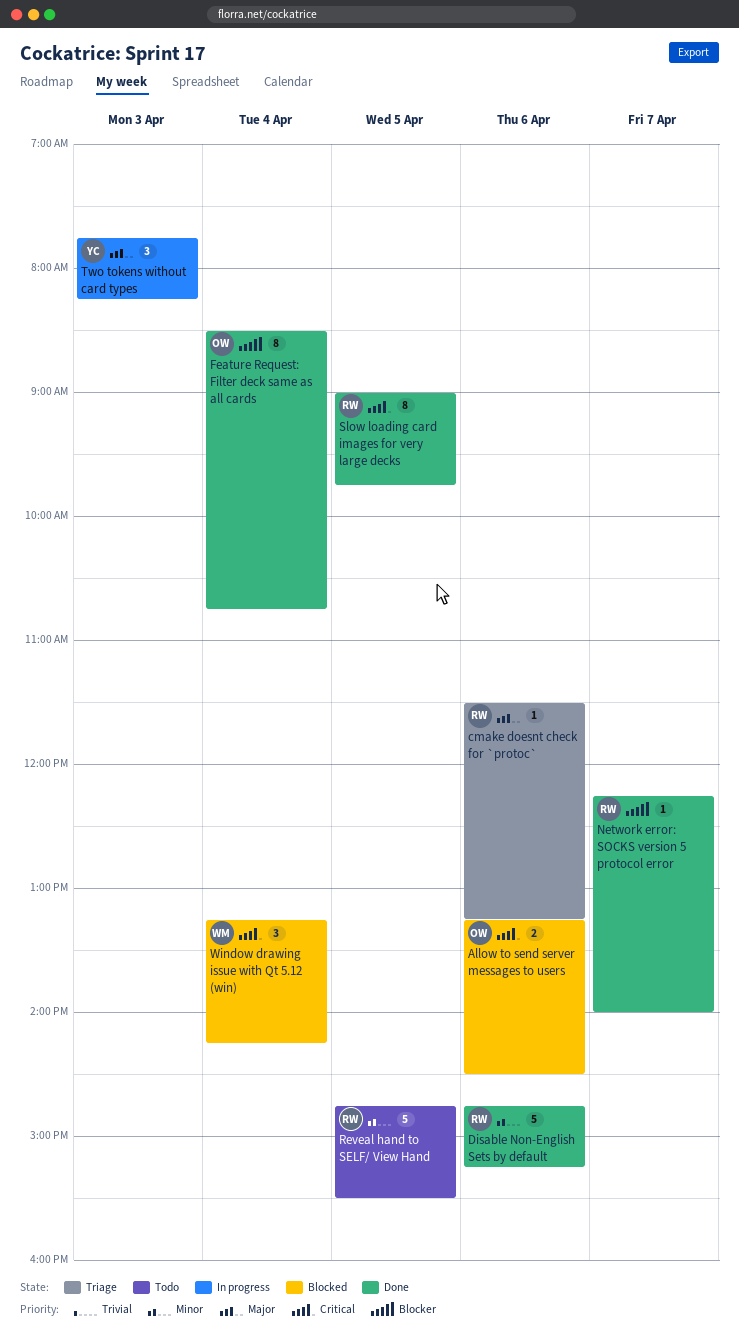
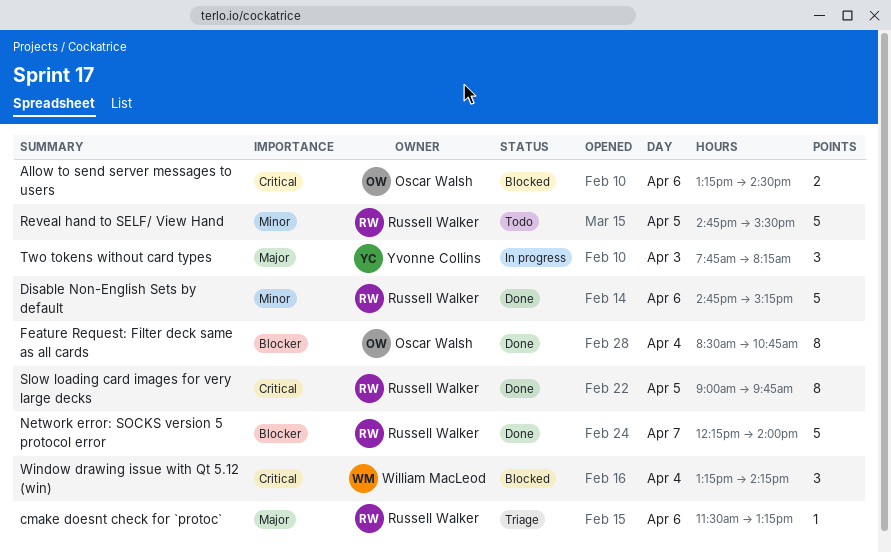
Network error: SOCKS version 5 protocol error, estimate: 1 -> 5

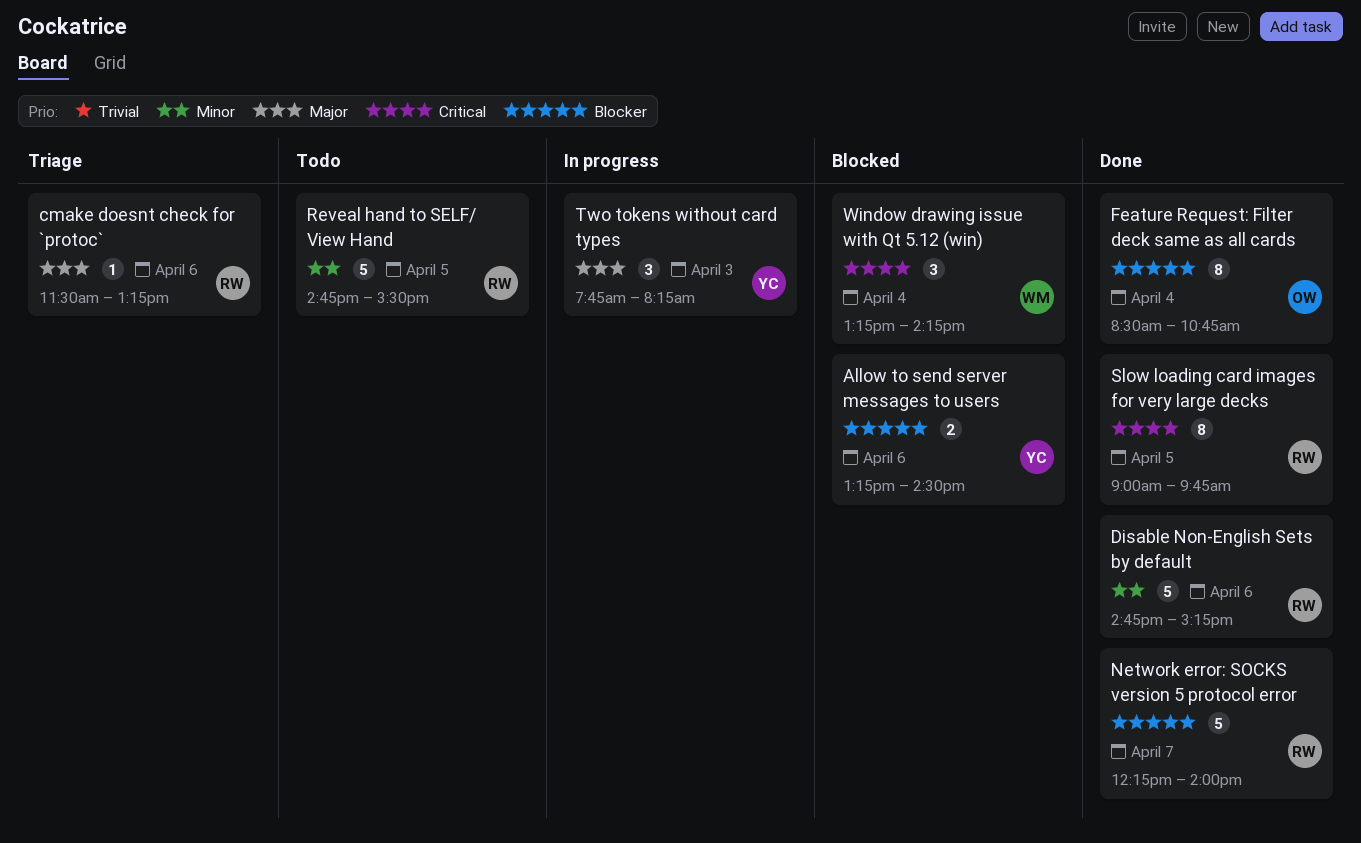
Allow to send server messages to users, owner: Oscar Walsh -> Yvonne Collins
Allow to send server messages to users, priority: Critical -> Blocker

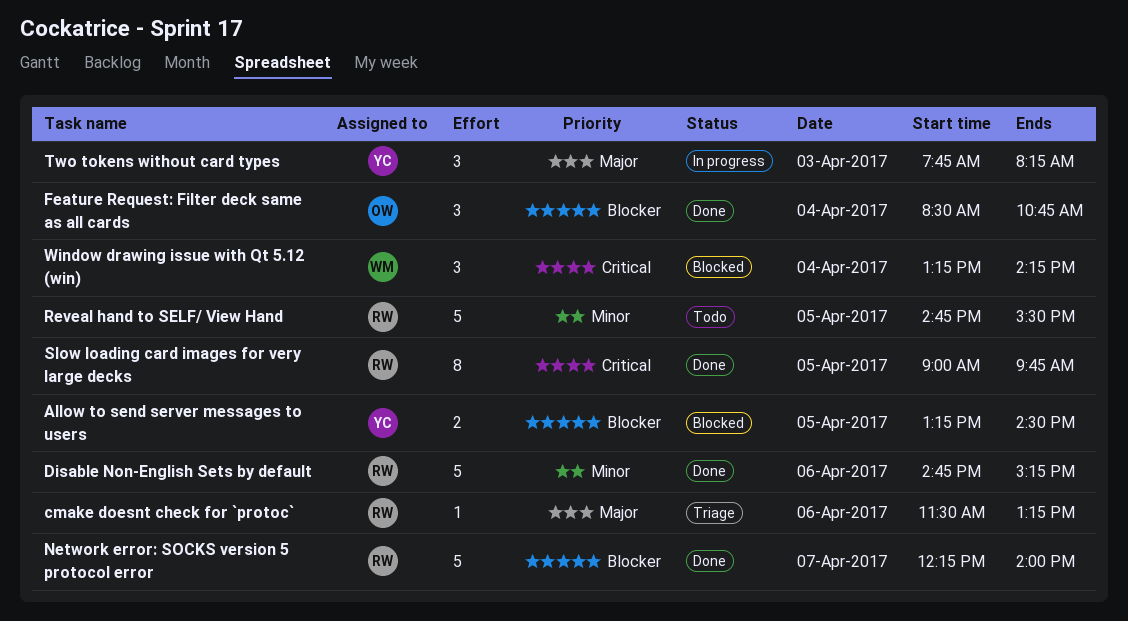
Allow to send server messages to users, day: Apr 6 -> Apr 5
Feature Request: Filter deck same as all cards, estimate: 8 -> 3

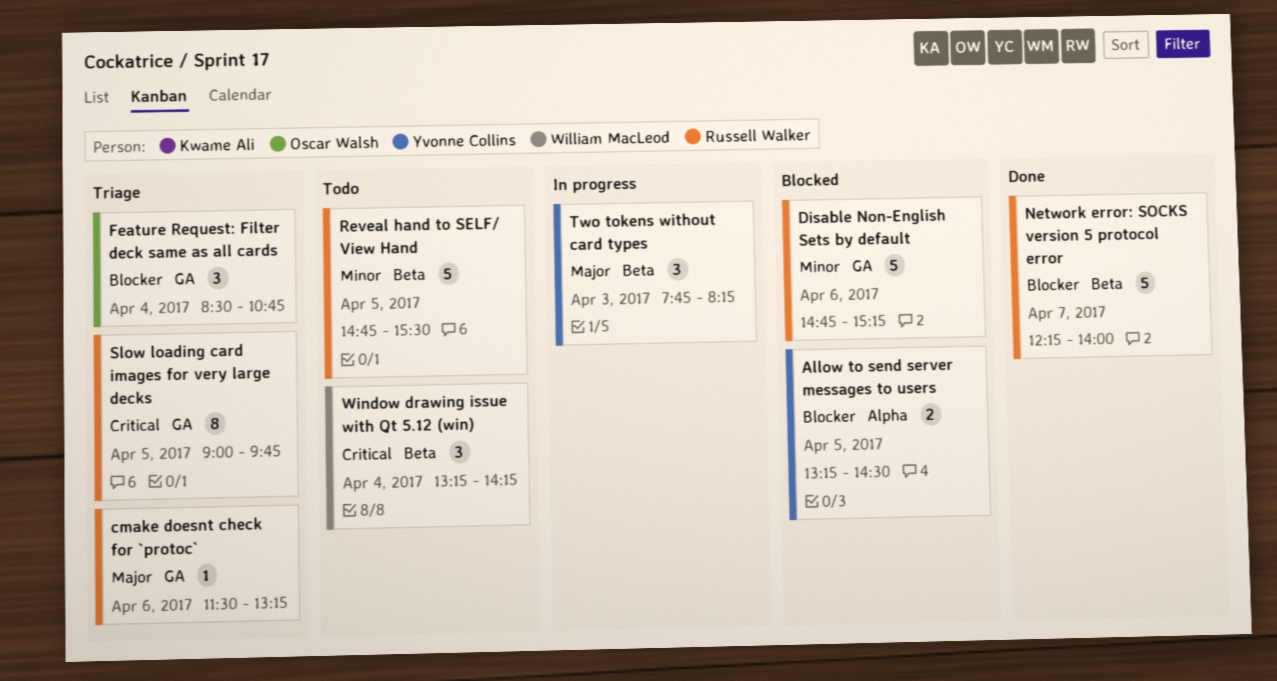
Disable Non-English Sets by default, status: Done -> Blocked
Feature Request: Filter deck same as all cards, status: Done -> Triage
Slow loading card images for very large decks, status: Done -> Triage
Window drawing issue with Qt 5.12 (win), status: Blocked -> Todo

